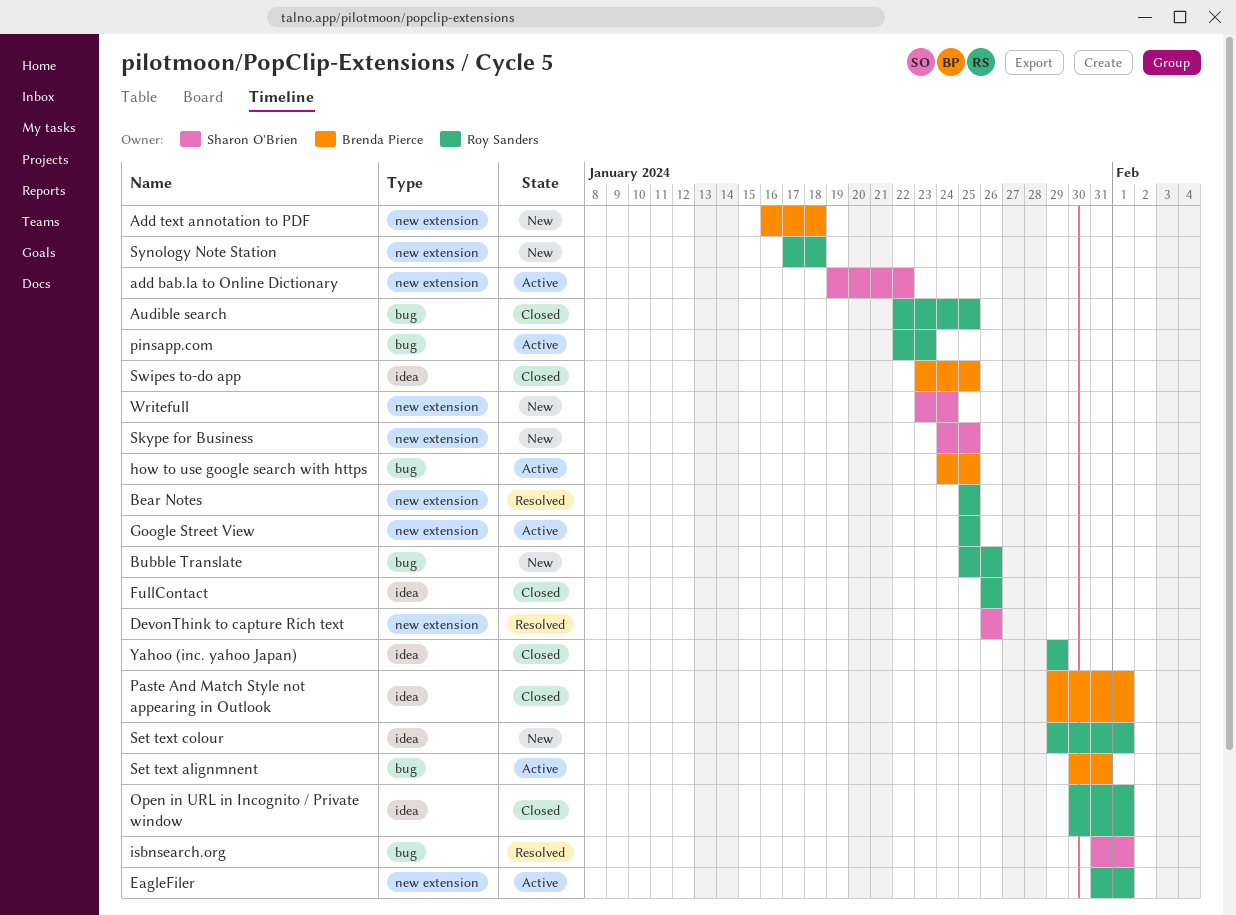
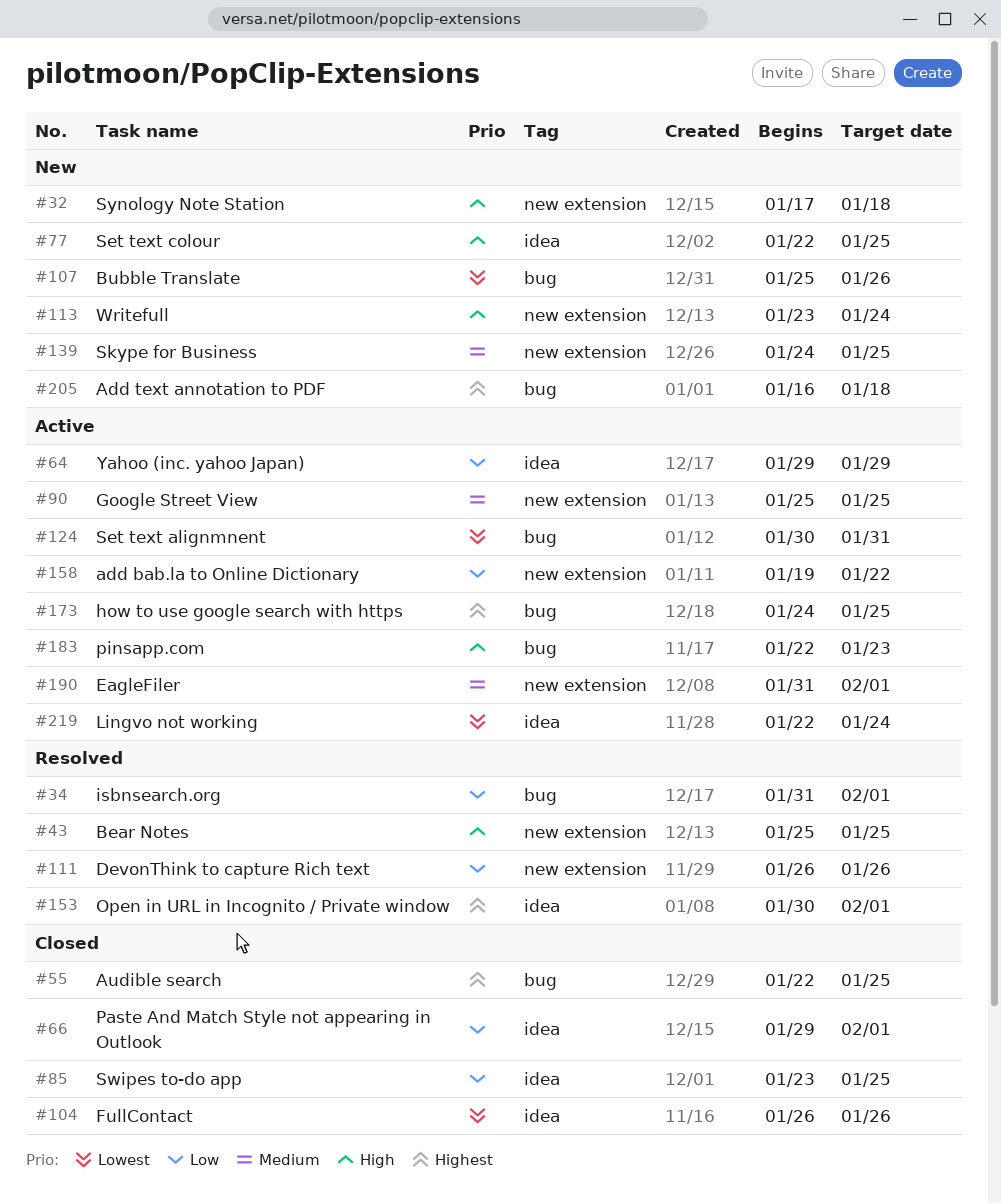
Add text annotation to PDF, label: new extension -> bug
Lingvo not working: none -> present
Open in URL in Incognito / Private window, status: Closed -> Resolved
Set text colour, start: Jan 29 -> Jan 22
Set text colour, due: Feb 1 -> Jan 25
Yahoo (inc. yahoo Japan), status: Closed -> Active

